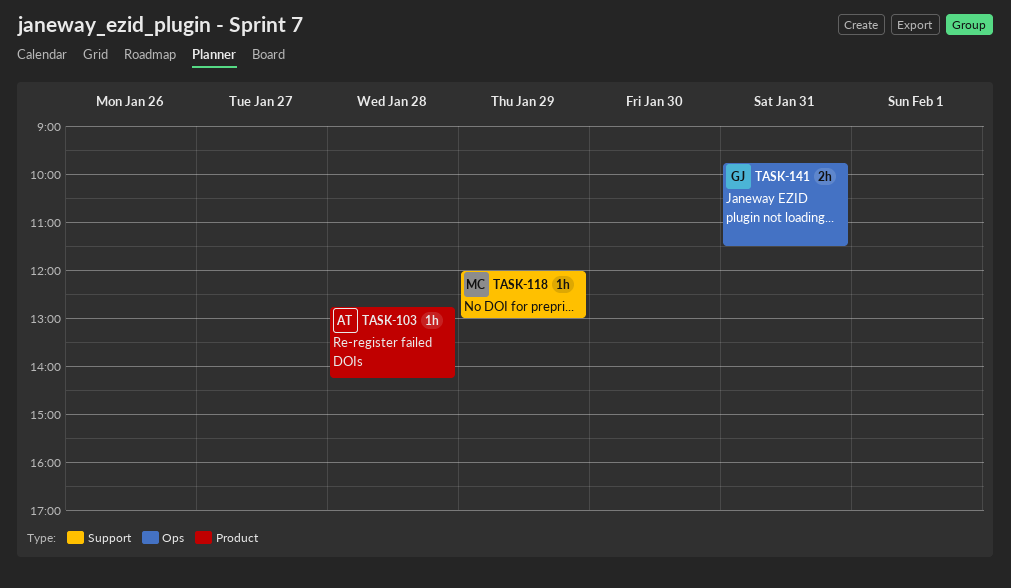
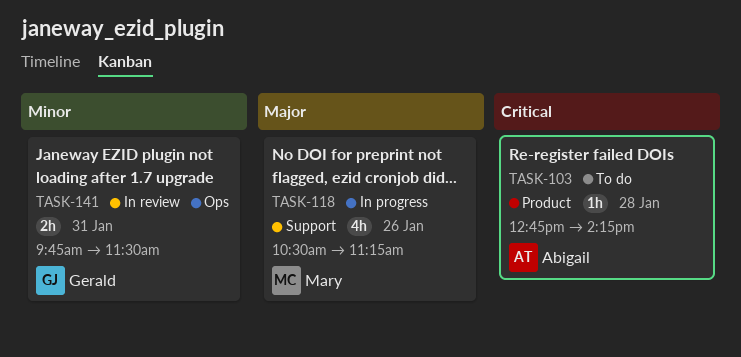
TASK-118, estimate: 1h -> 4h
TASK-118, day: Jan 29 -> Jan 26
TASK-118, begins: 12:00 -> 10:30
TASK-118, ends: 13:00 -> 11:15

